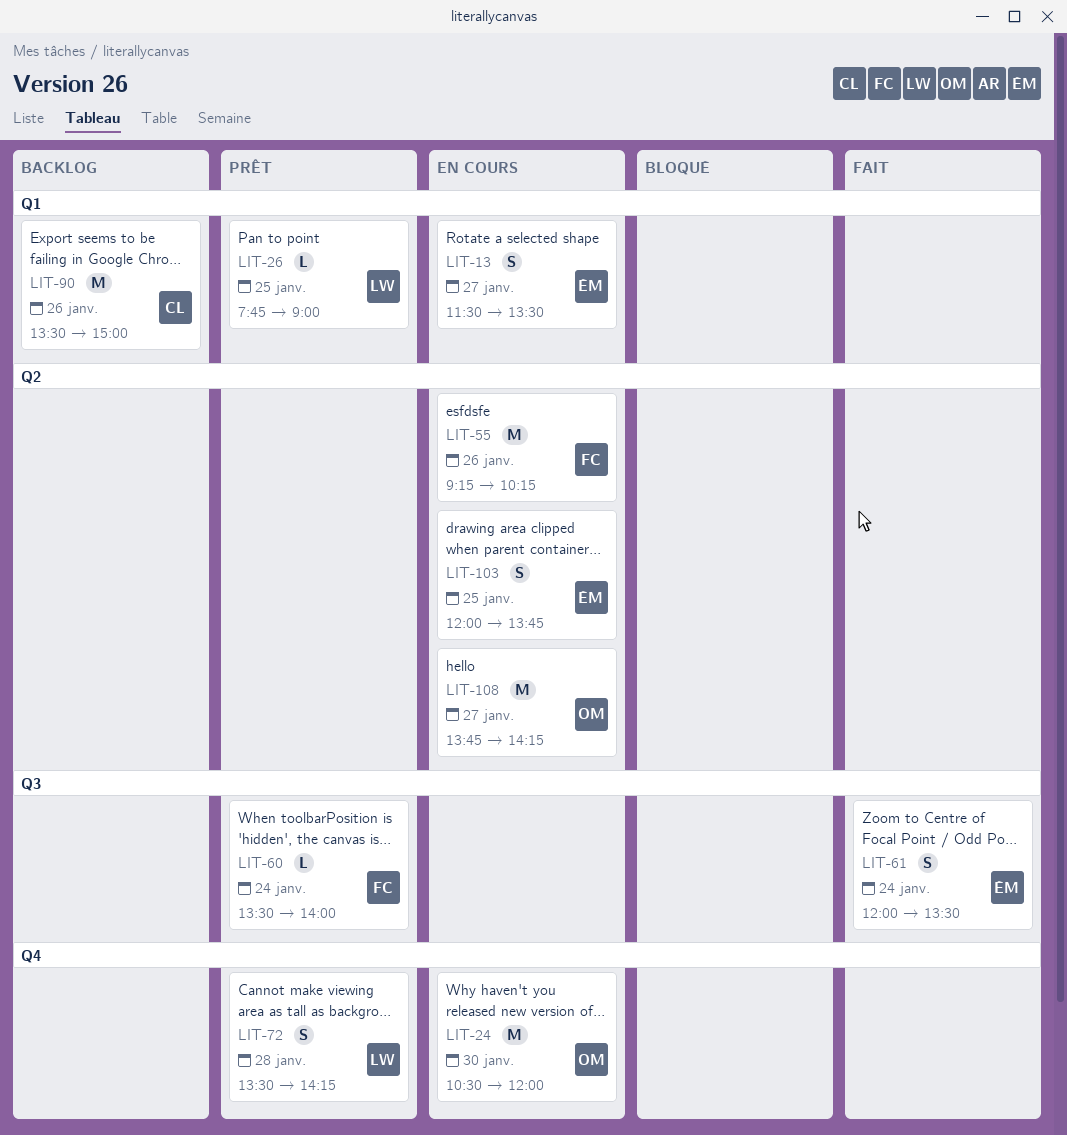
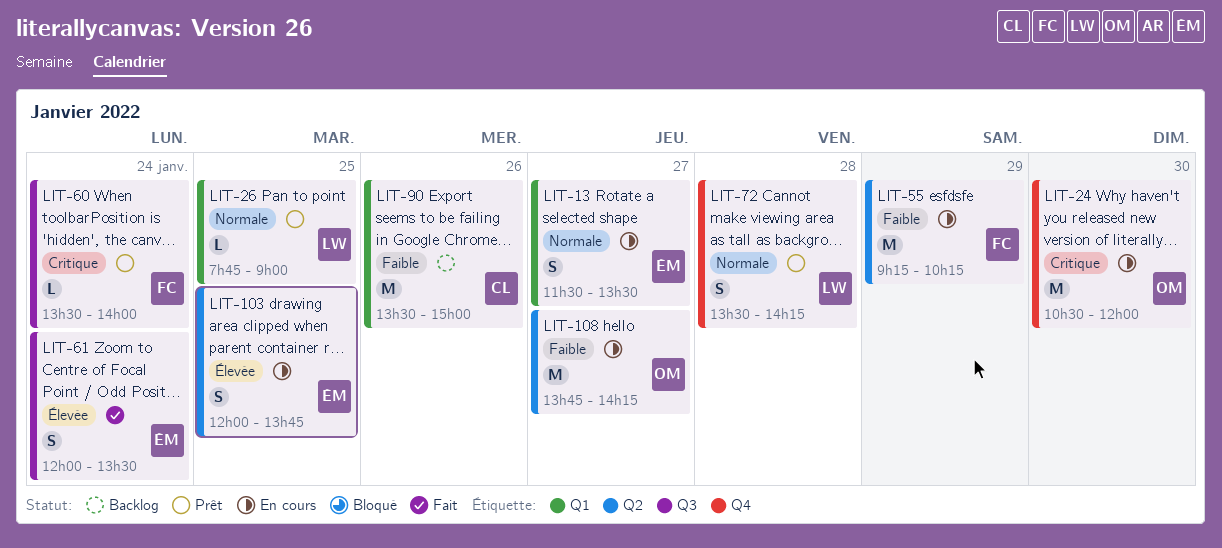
LIT-55, day: Jan 26 -> Jan 29

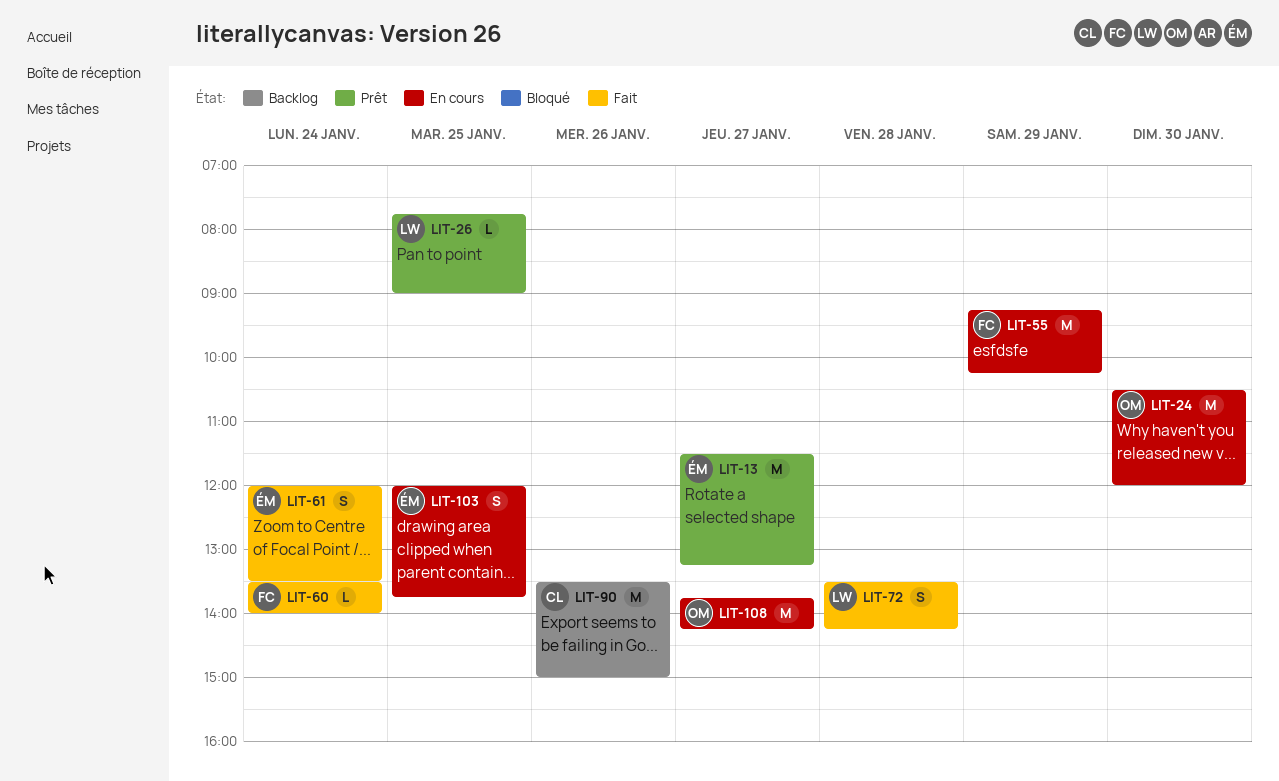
LIT-13, status: En cours -> Prêt
LIT-13, estimate: S -> M
LIT-13, ends: 13:30 -> 13:15
LIT-60, status: Prêt -> Fait
LIT-72, status: Prêt -> Fait

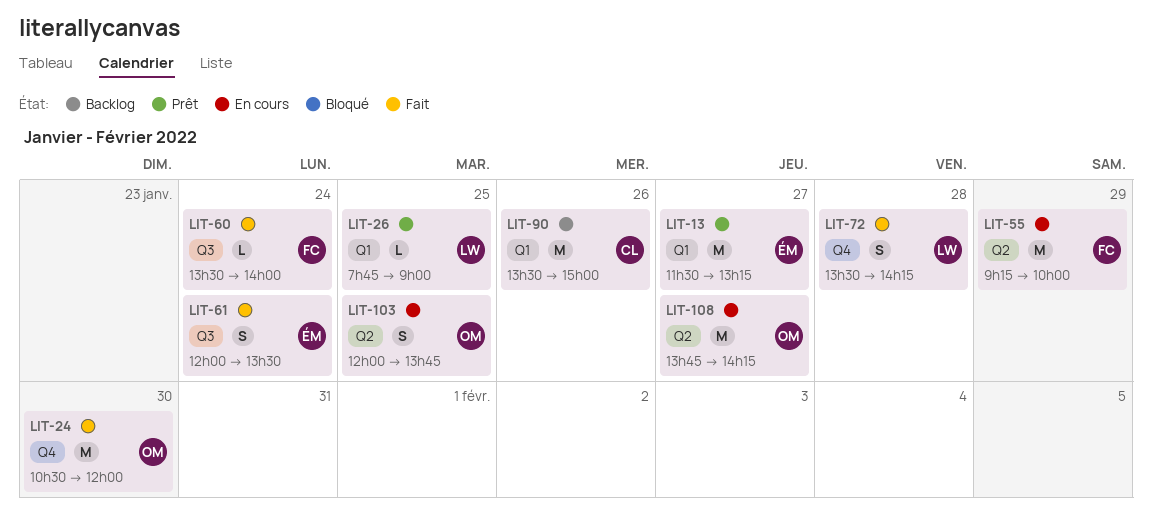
LIT-24, status: En cours -> Fait
LIT-55, ends: 10:15 -> 10:00
LIT-103, owner: ÉM -> OM

